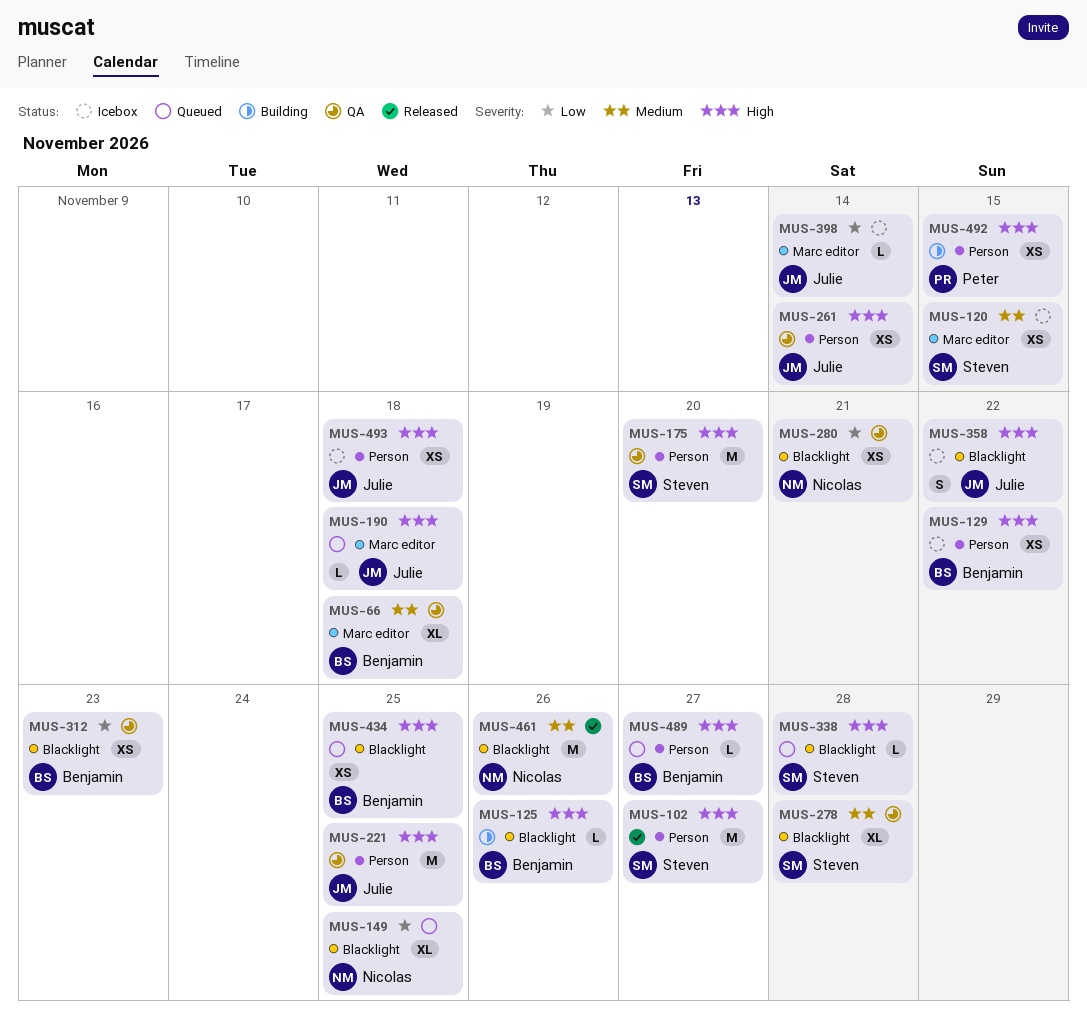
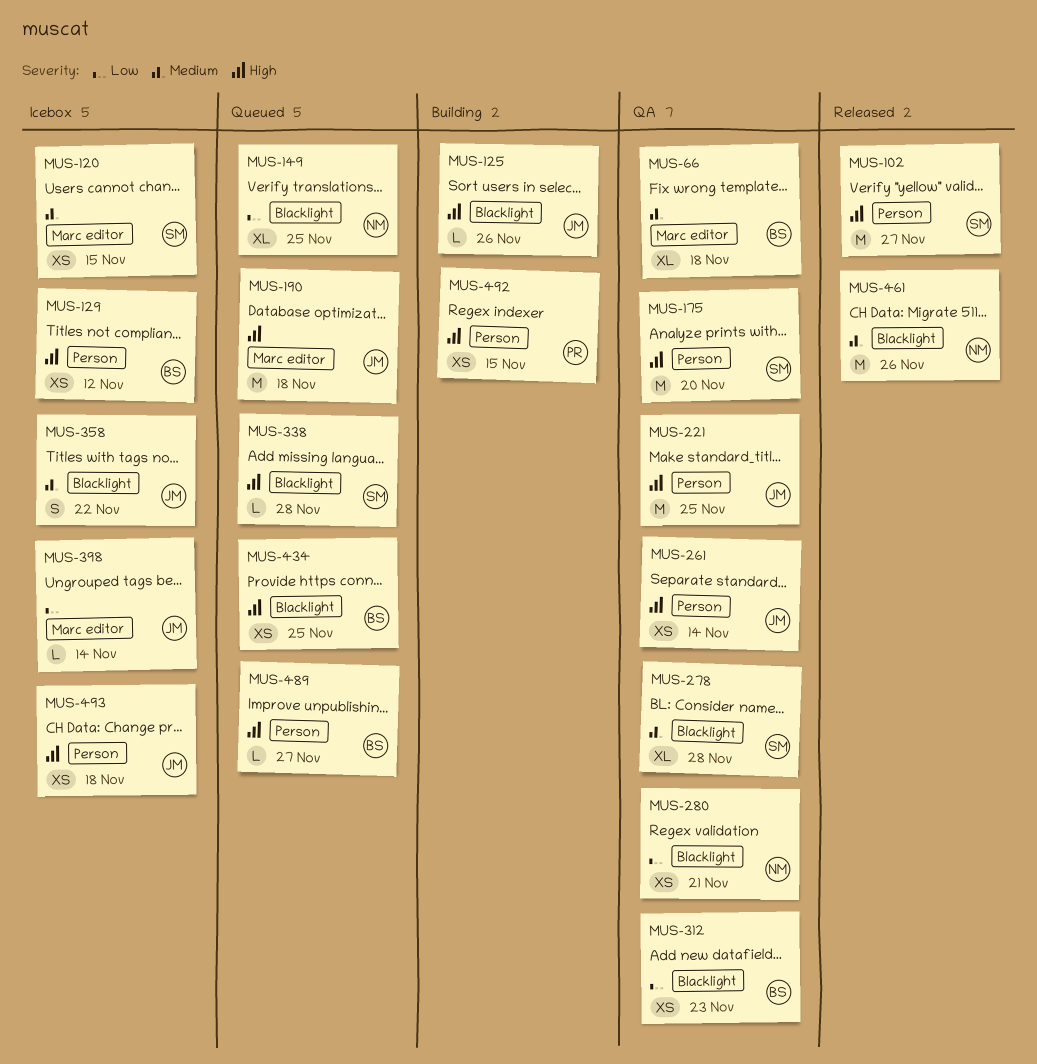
MUS-125, owner: Benjamin -> Julie
MUS-129, due: Nov 22 -> Nov 12
MUS-190, estimate: L -> M
MUS-358, priority: High -> Medium

